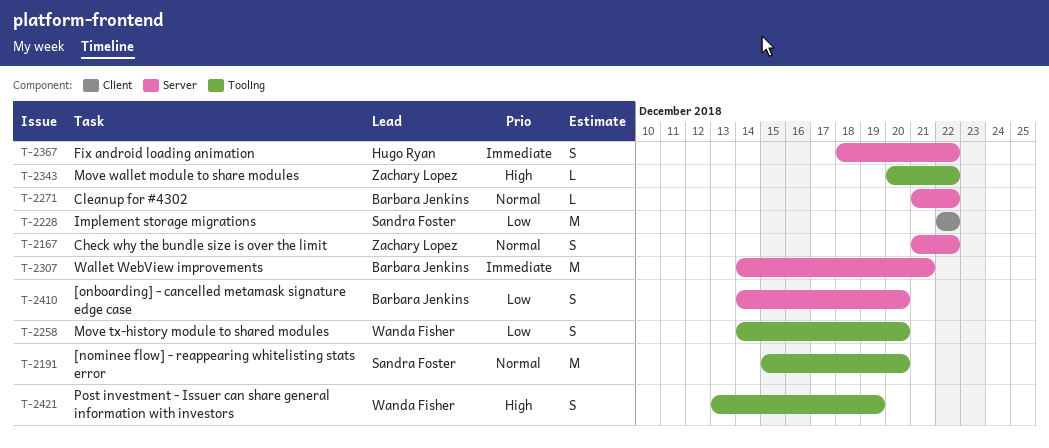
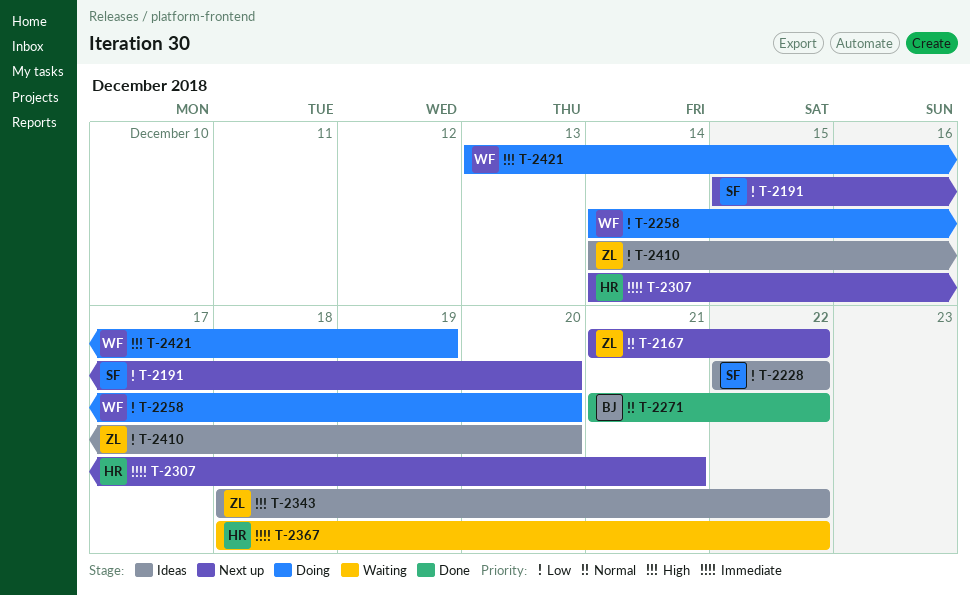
T-2191, priority: Normal -> Low
T-2307, owner: Barbara Jenkins -> Hugo Ryan
T-2343, start: Dec 20 -> Dec 18
T-2410, owner: Barbara Jenkins -> Zachary Lopez

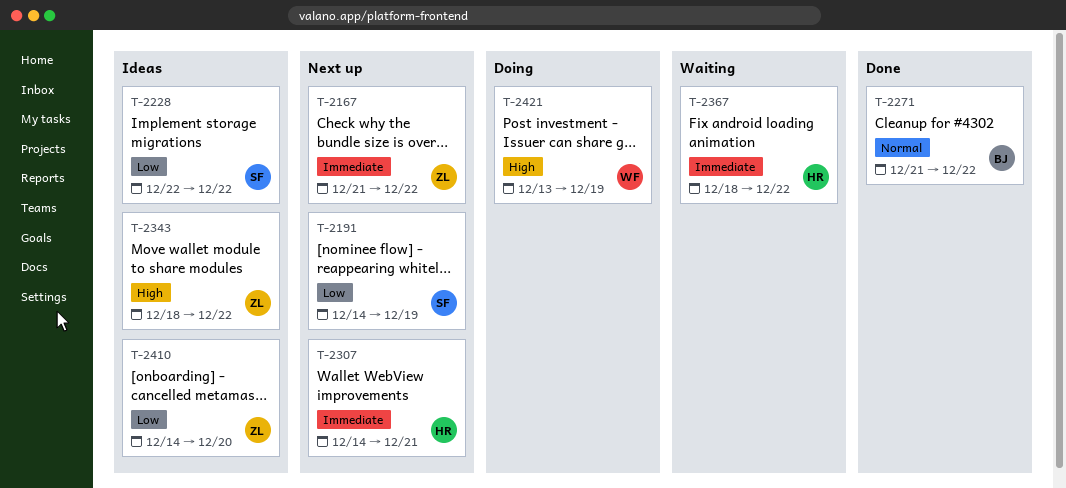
T-2167, priority: Normal -> Immediate
T-2191, start: Dec 15 -> Dec 14
T-2191, due: Dec 20 -> Dec 19
T-2258: present -> none

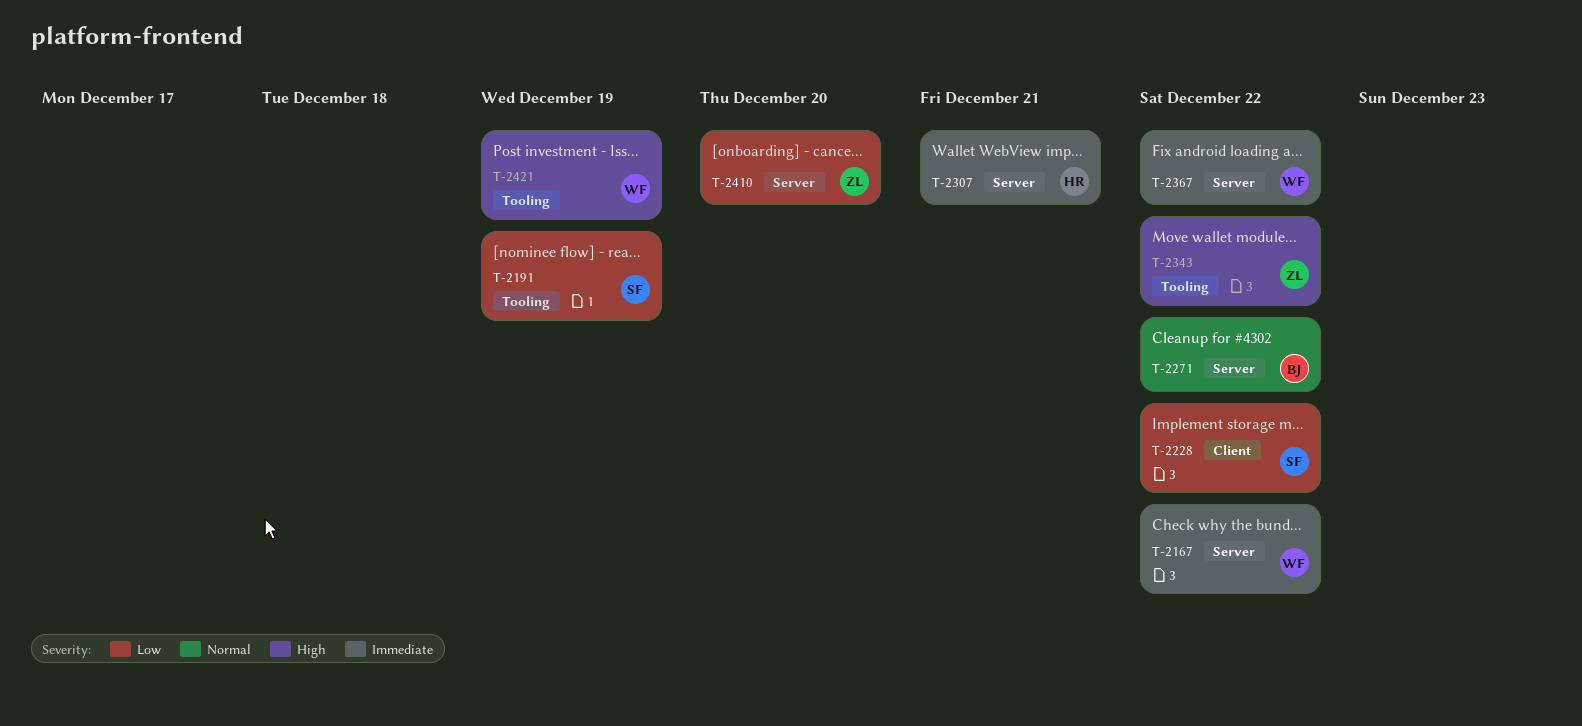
T-2167, owner: ZL -> WF
T-2367, owner: HR -> WF

